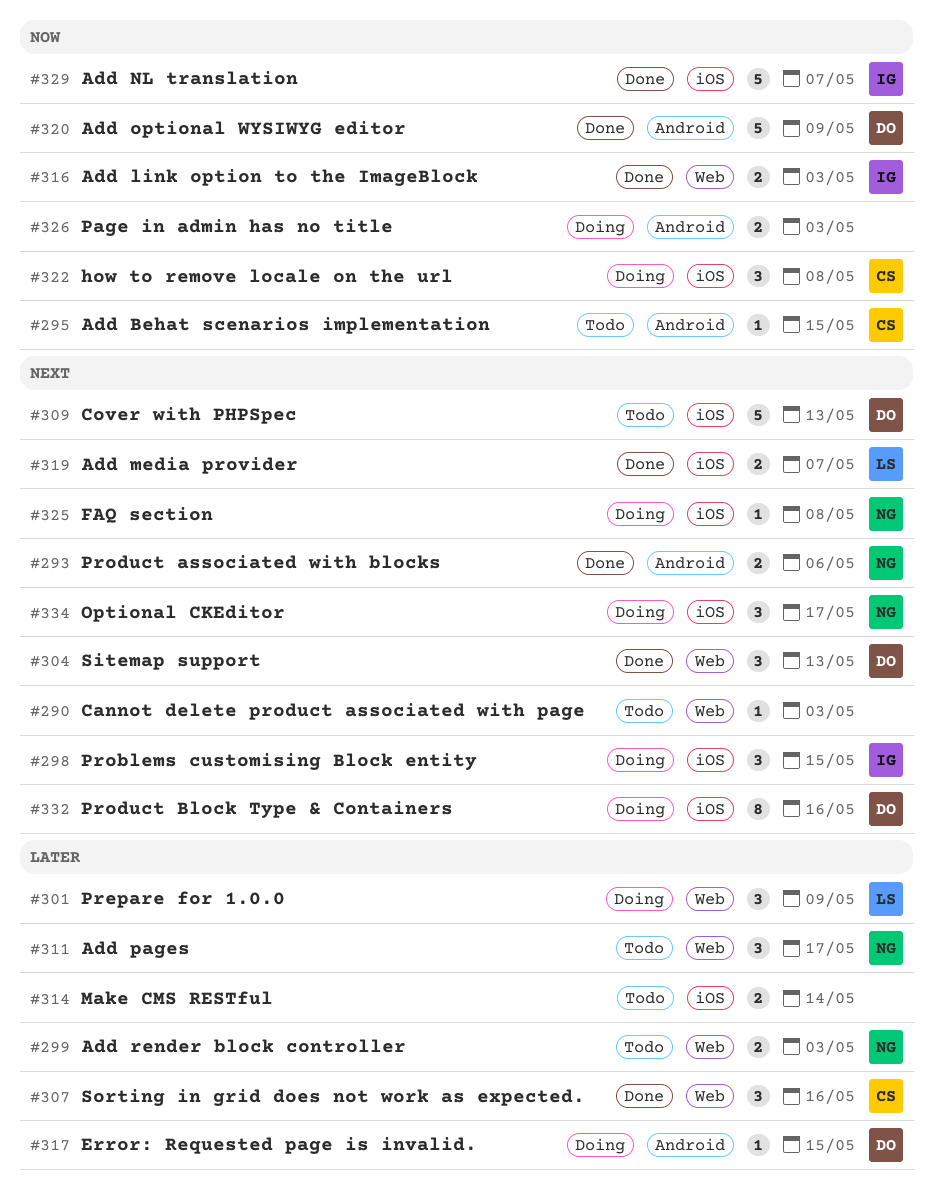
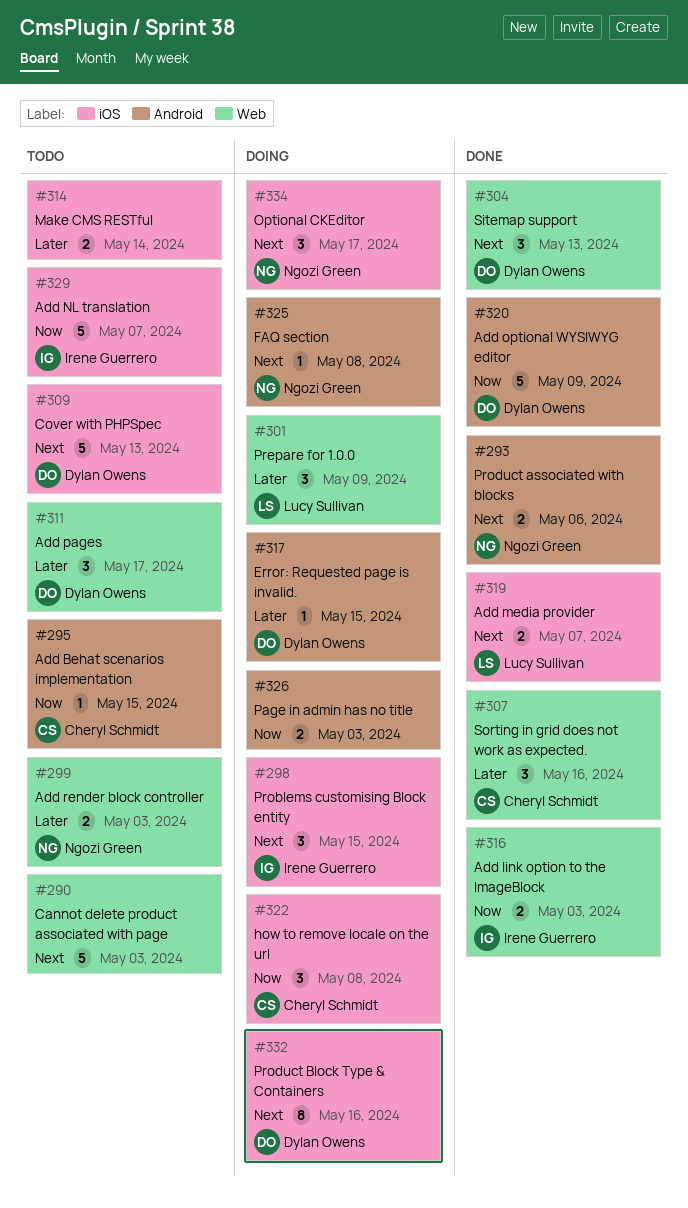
#290, estimate: 1 -> 5
#311, owner: Ngozi Green -> Dylan Owens
#325, label: iOS -> Android
#329, status: Done -> Todo

